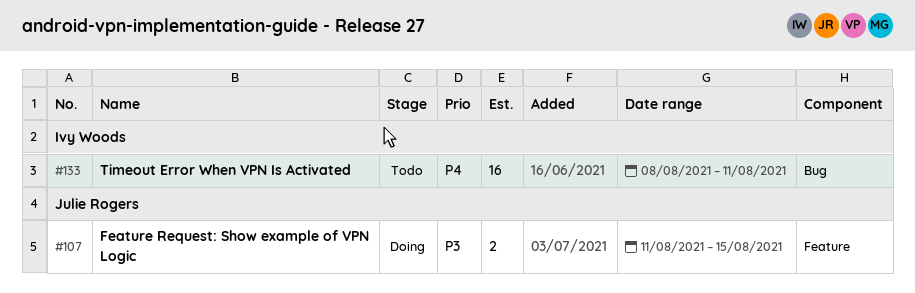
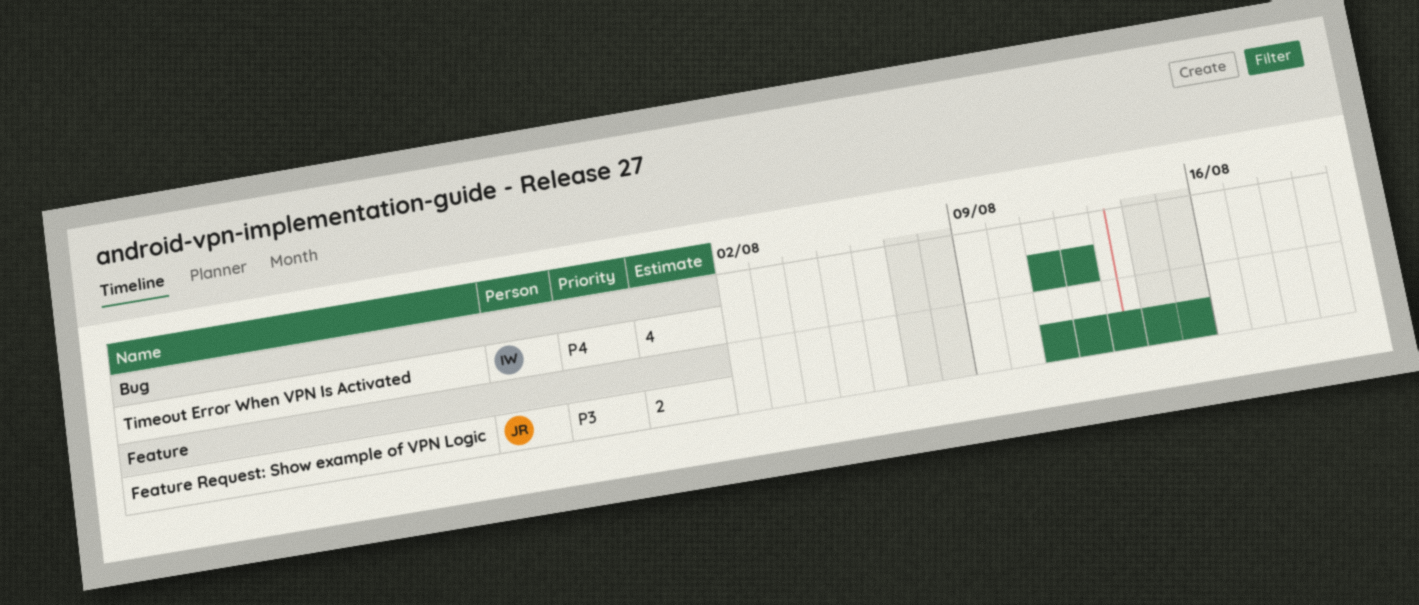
Timeout Error When VPN Is Activated, estimate: 16 -> 4
Timeout Error When VPN Is Activated, start: Aug 8 -> Aug 11
Timeout Error When VPN Is Activated, due: Aug 11 -> Aug 12

